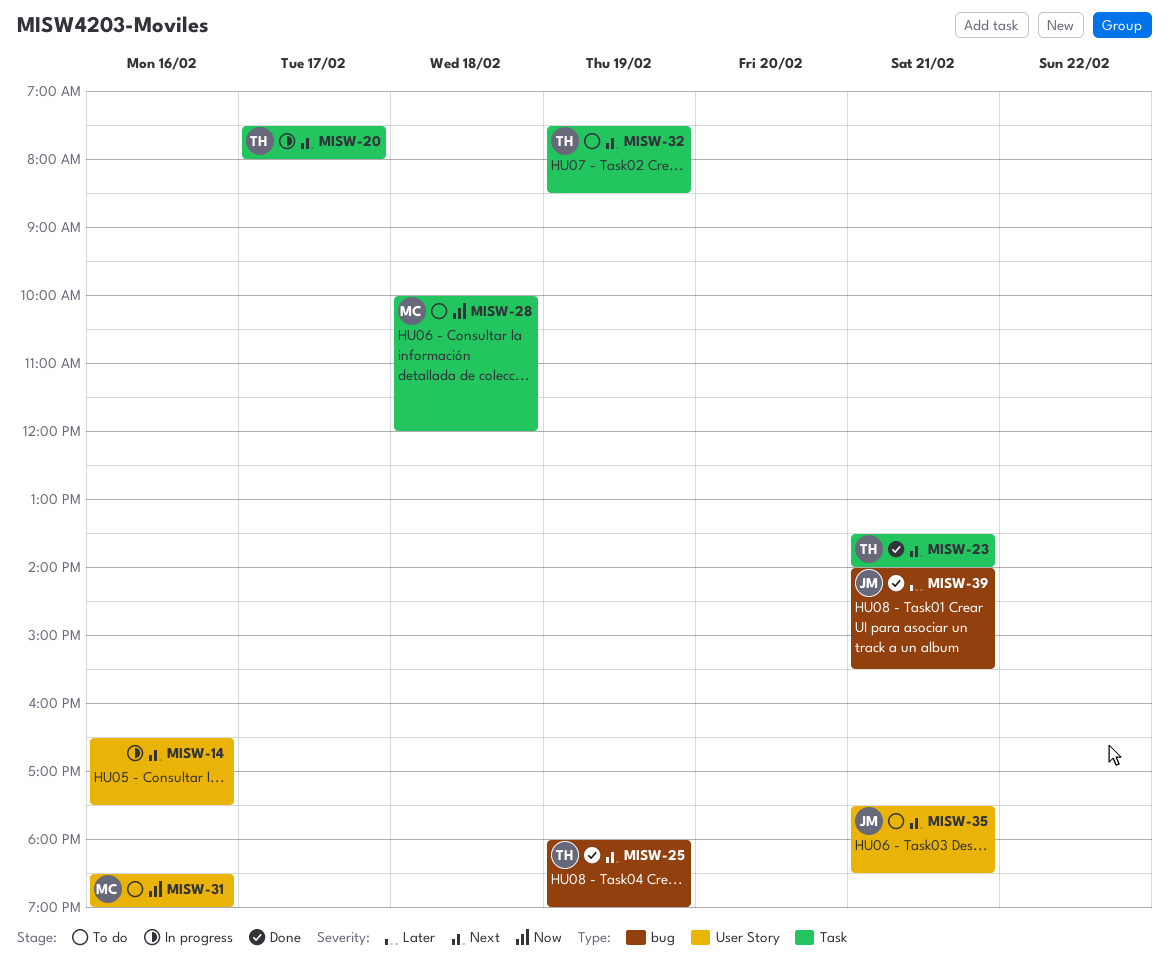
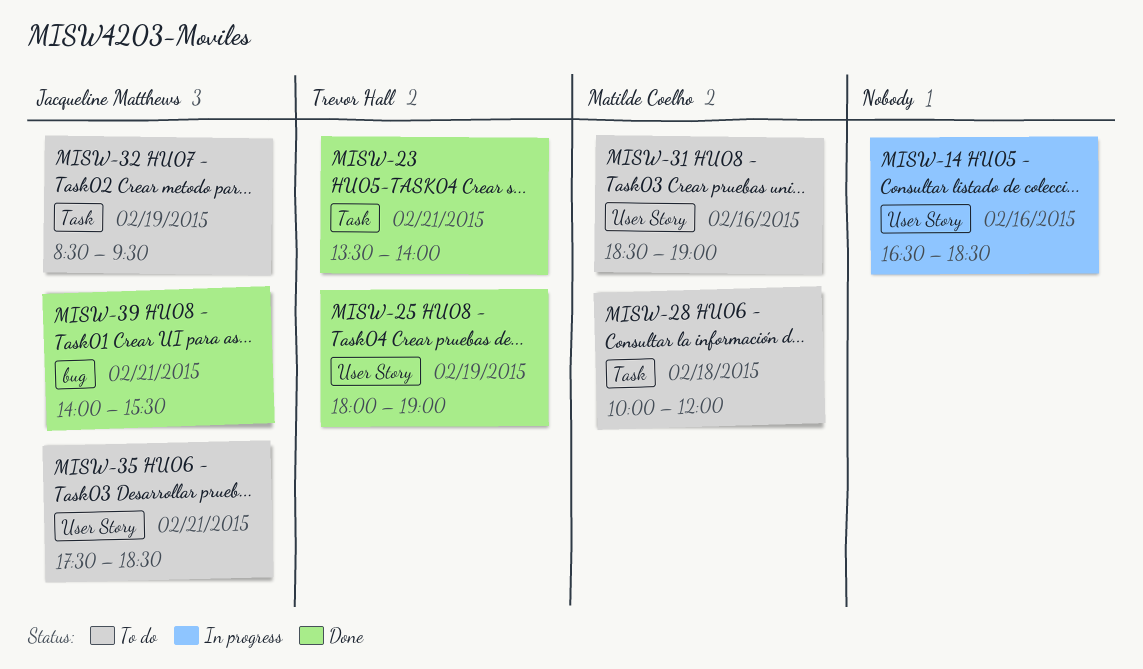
MISW-14, ends: 17:30 -> 18:30
MISW-20: present -> none
MISW-25, label: bug -> User Story
MISW-32, owner: Trevor Hall -> Jacqueline Matthews
MISW-32, begins: 07:30 -> 08:30
MISW-32, ends: 08:30 -> 09:30

